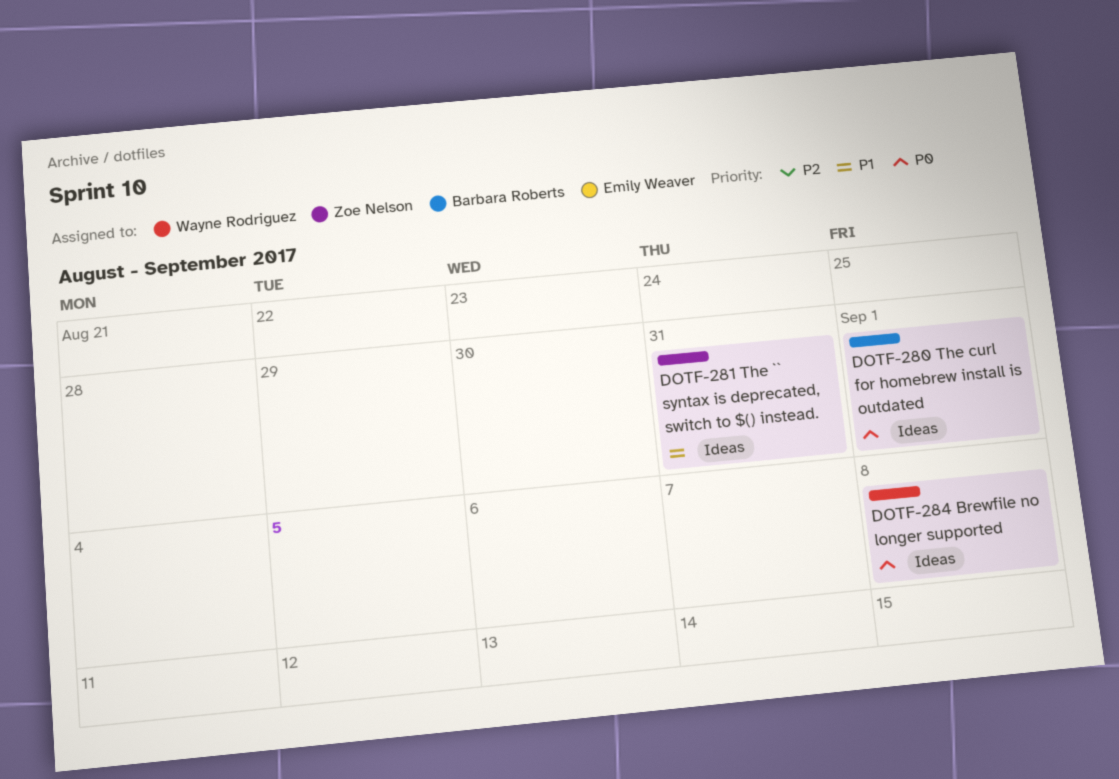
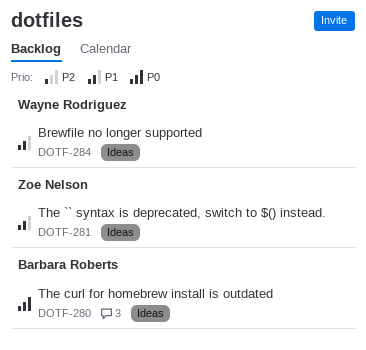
DOTF-284, priority: P0 -> P1

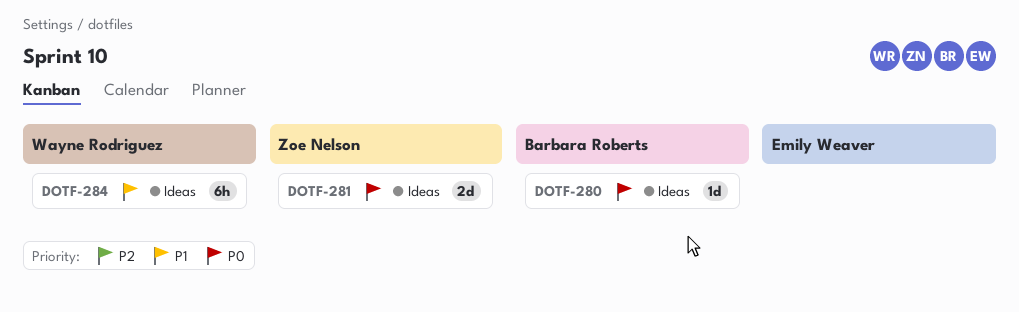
DOTF-281, priority: P1 -> P0

